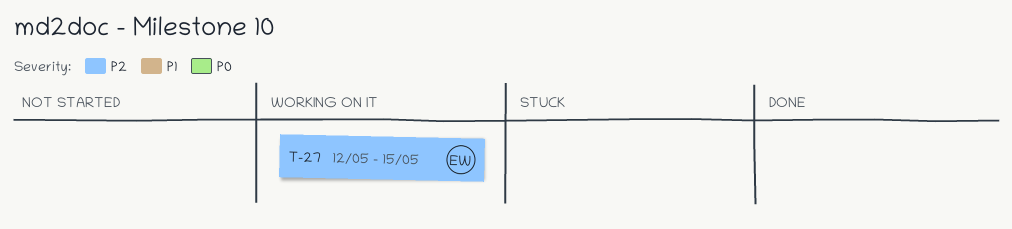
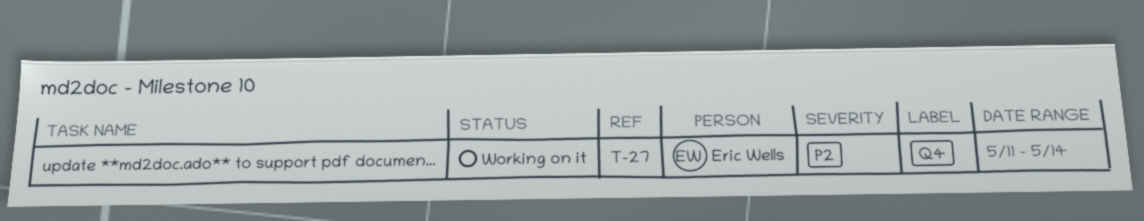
T-27, start: May 12 -> May 11
T-27, due: May 15 -> May 14

